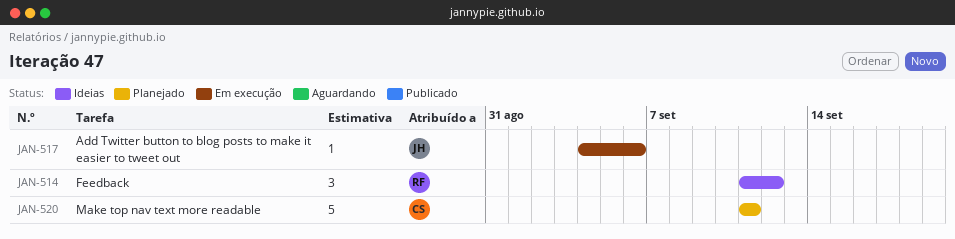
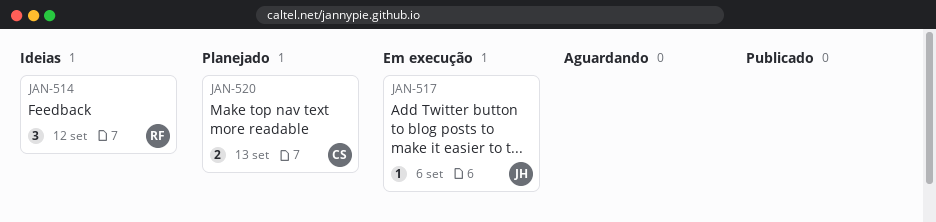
JAN-520, estimate: 5 -> 2
JAN-520, due: Sep 11 -> Sep 13

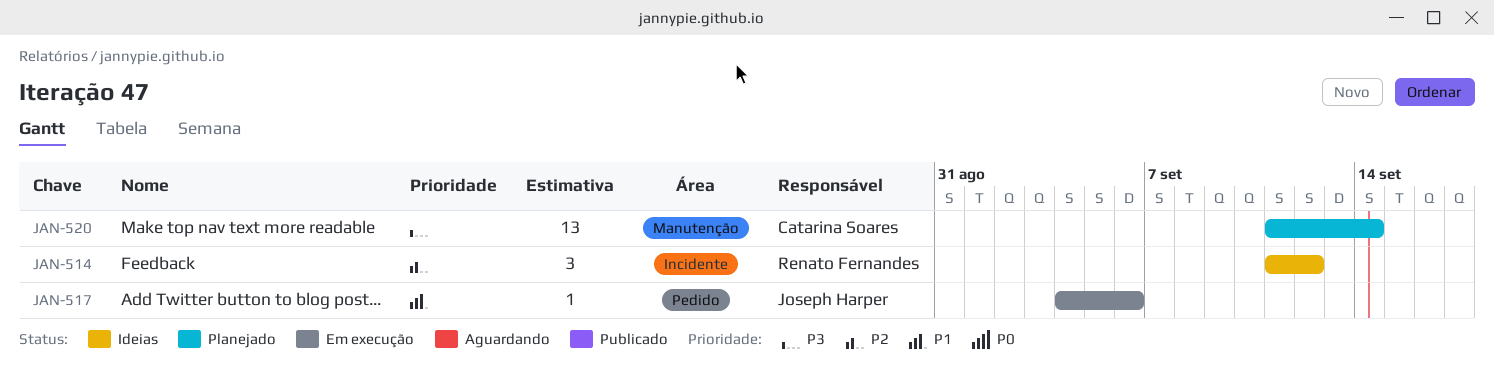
JAN-520, estimate: 2 -> 13
JAN-520, due: Sep 13 -> Sep 14

